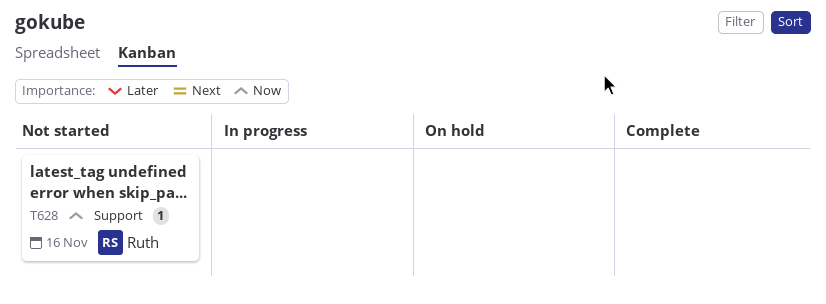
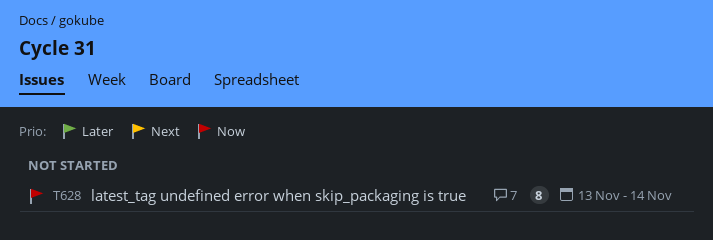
T628, estimate: 1 -> 8
T628, due: Nov 16 -> Nov 14

